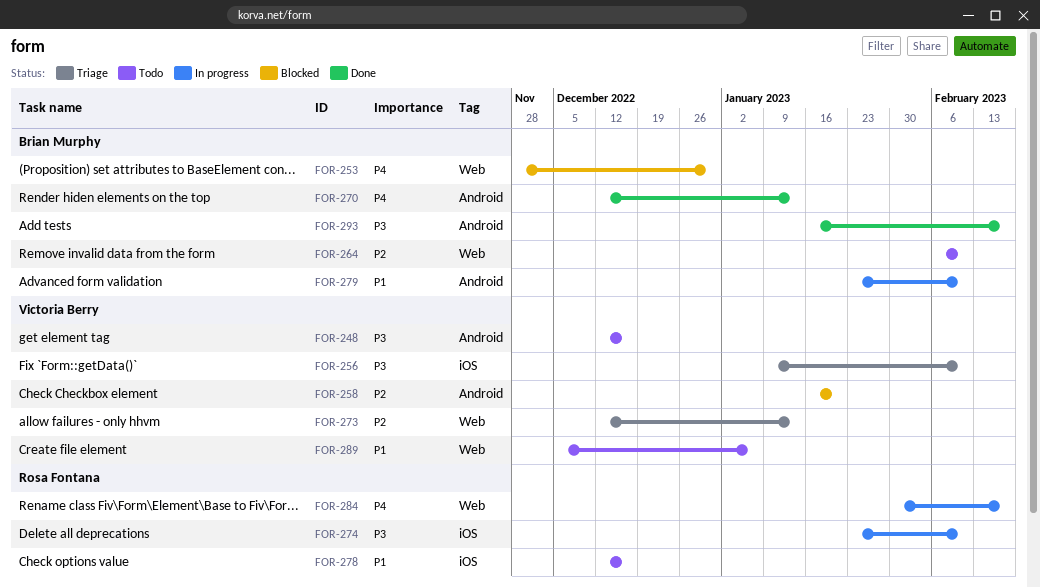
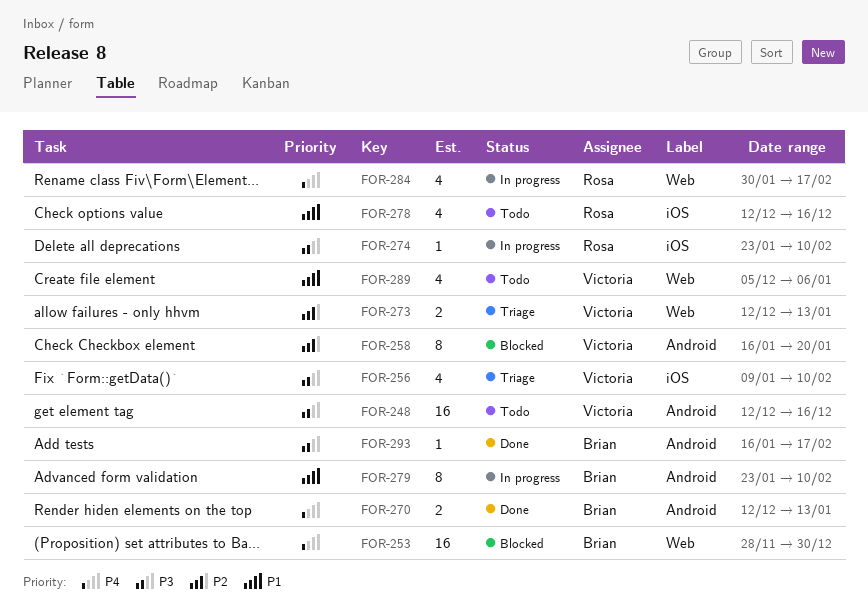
FOR-264: present -> none

